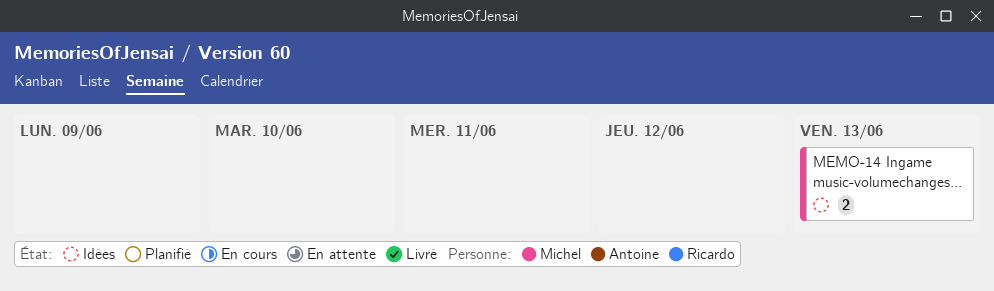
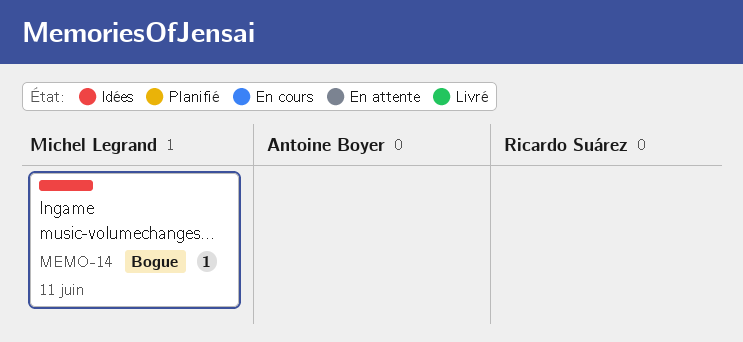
MEMO-14, estimate: 2 -> 1
MEMO-14, due: Jun 13 -> Jun 11

